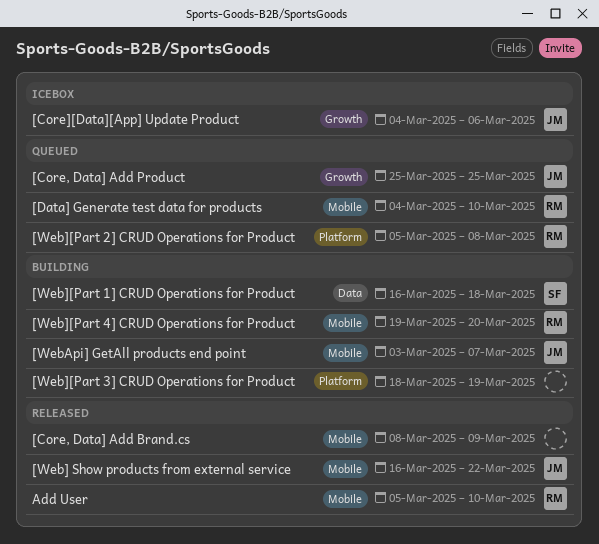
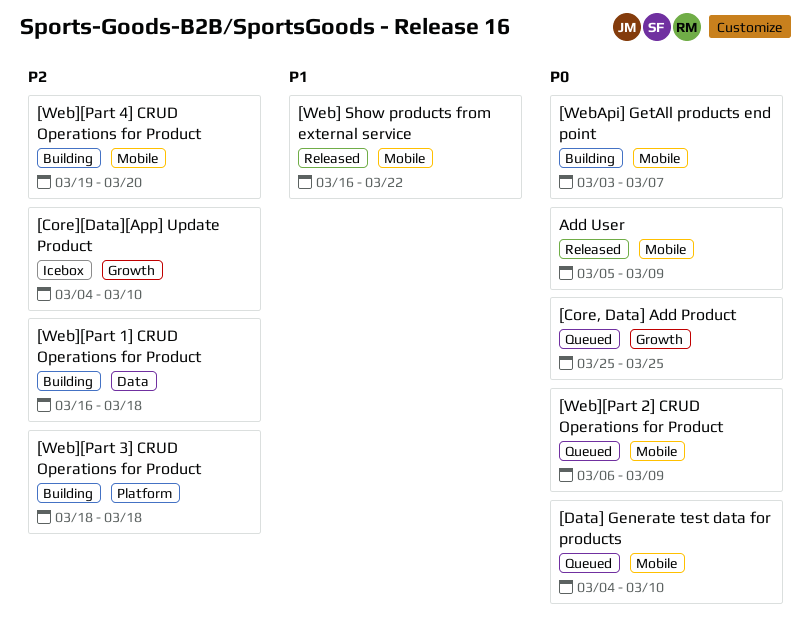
[Core, Data] Add Brand.cs: present -> none
[Core][Data][App] Update Product, due: Mar 6 -> Mar 10
[Web][Part 2] CRUD Operations for Product, label: Platform -> Mobile
[Web][Part 2] CRUD Operations for Product, start: Mar 5 -> Mar 6
[Web][Part 2] CRUD Operations for Product, due: Mar 8 -> Mar 9
[Web][Part 3] CRUD Operations for Product, due: Mar 19 -> Mar 18
Add User, due: Mar 10 -> Mar 9

